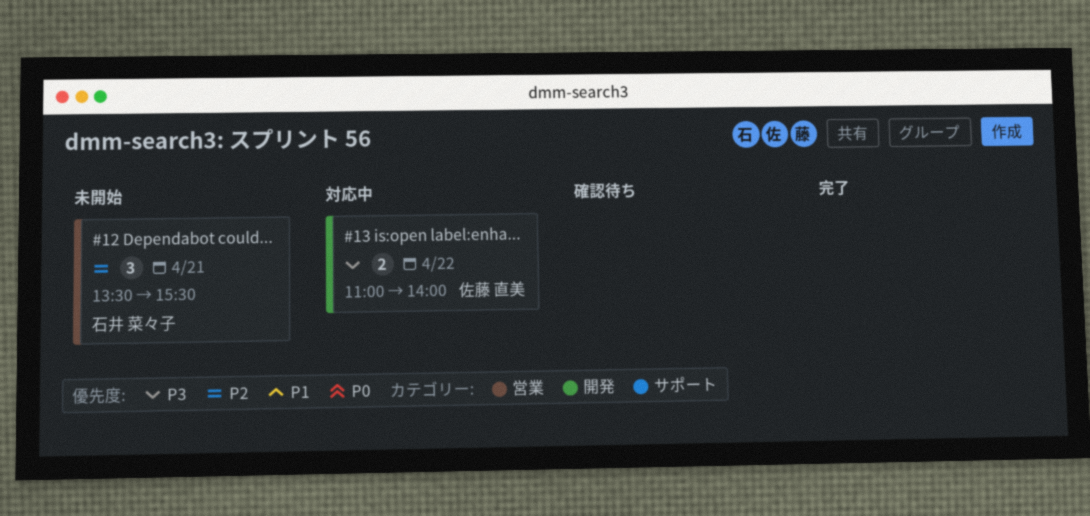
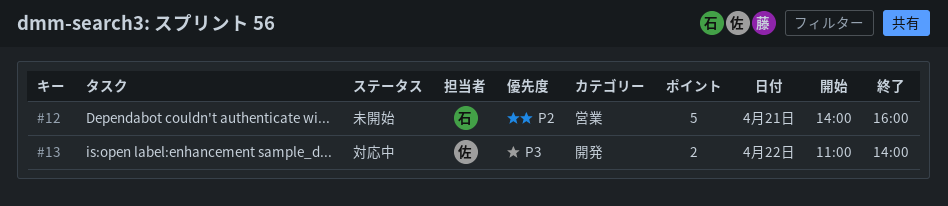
#12, estimate: 3 -> 5
#12, begins: 13:30 -> 14:00
#12, ends: 15:30 -> 16:00

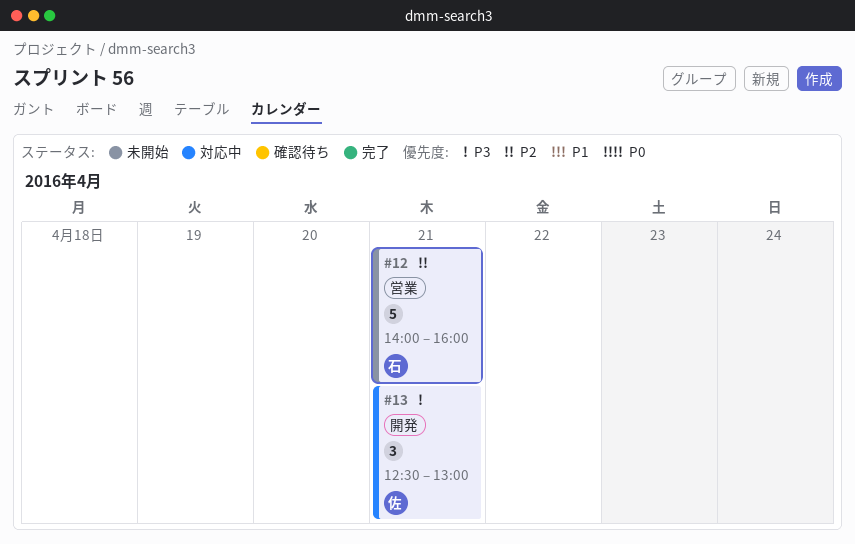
#13, estimate: 2 -> 3
#13, day: Apr 22 -> Apr 21
#13, begins: 11:00 -> 12:30
#13, ends: 14:00 -> 13:00

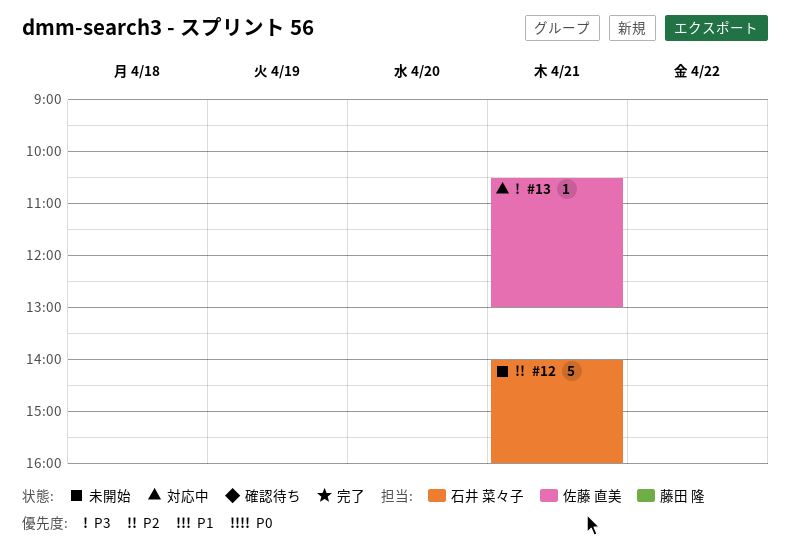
#13, estimate: 3 -> 1
#13, begins: 12:30 -> 10:30

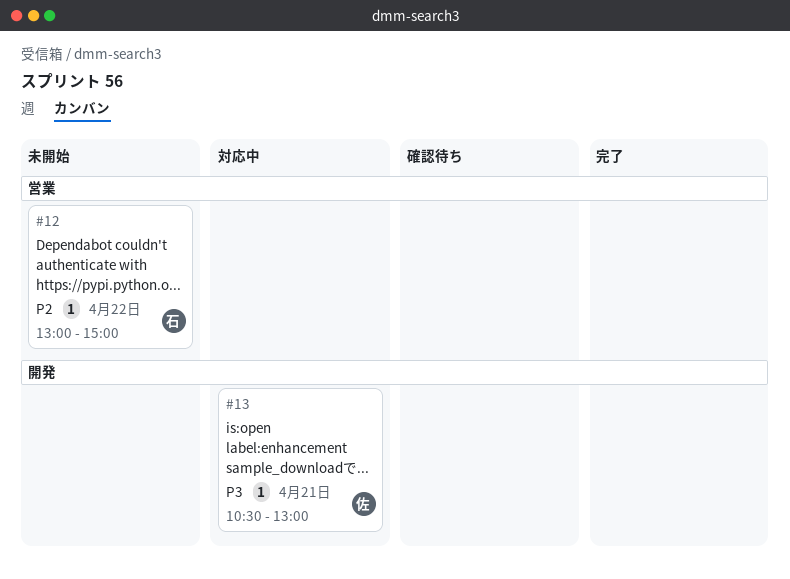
#12, estimate: 5 -> 1
#12, day: Apr 21 -> Apr 22
#12, begins: 14:00 -> 13:00
#12, ends: 16:00 -> 15:00

